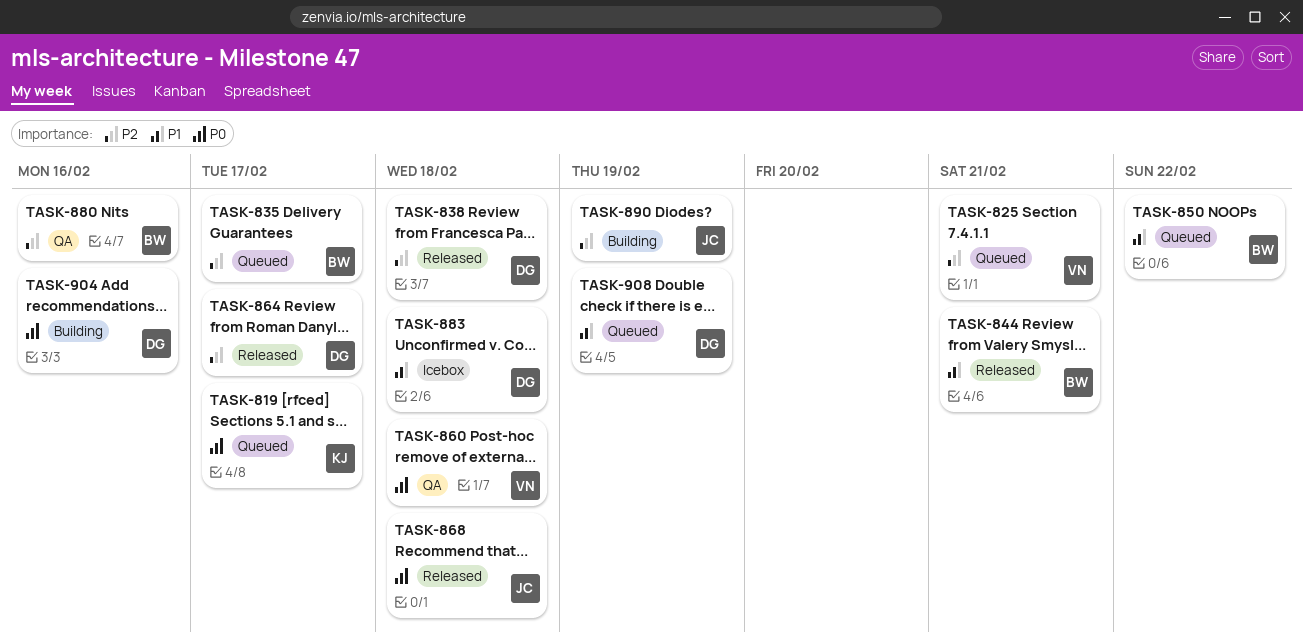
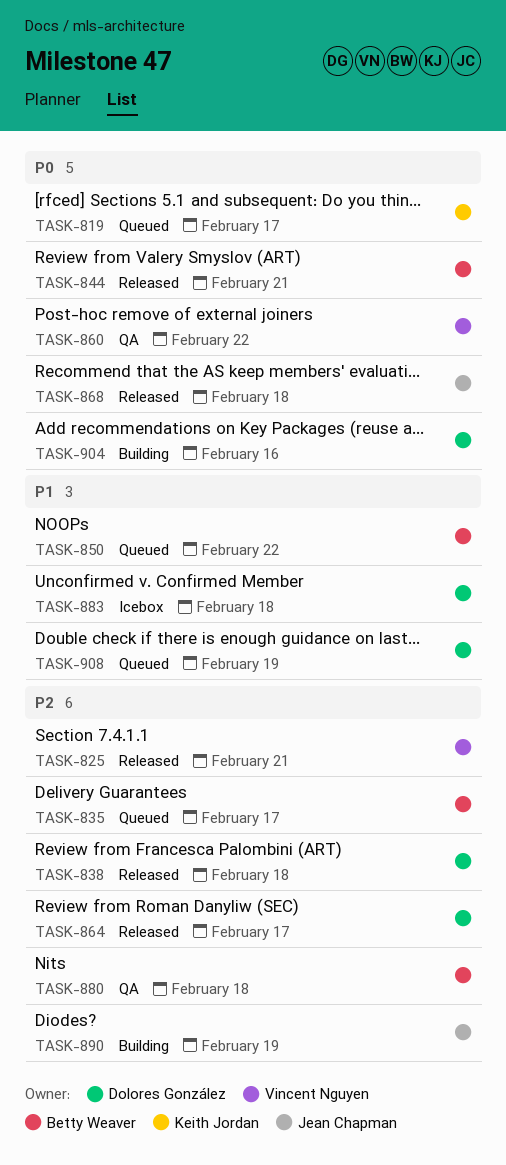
TASK-825, status: Queued -> Released
TASK-844, priority: P1 -> P0
TASK-860, due: Feb 18 -> Feb 22
TASK-880, due: Feb 16 -> Feb 18

